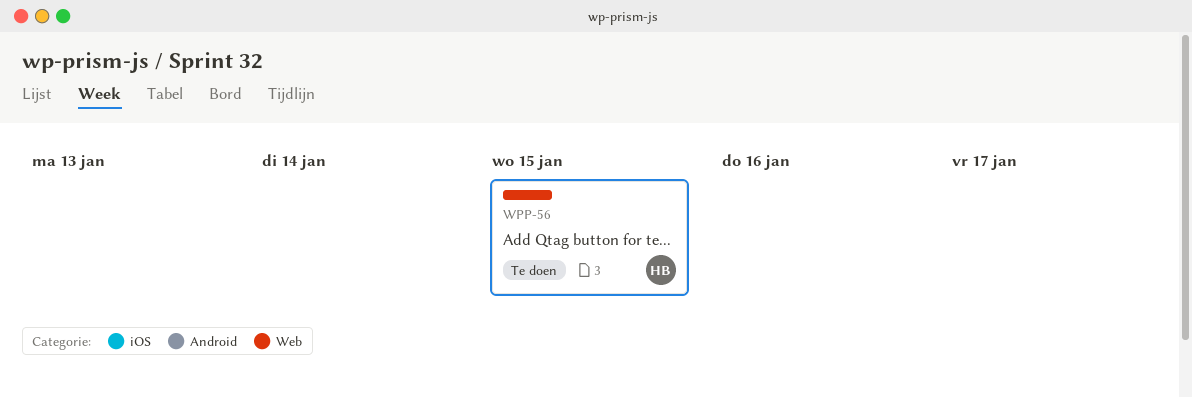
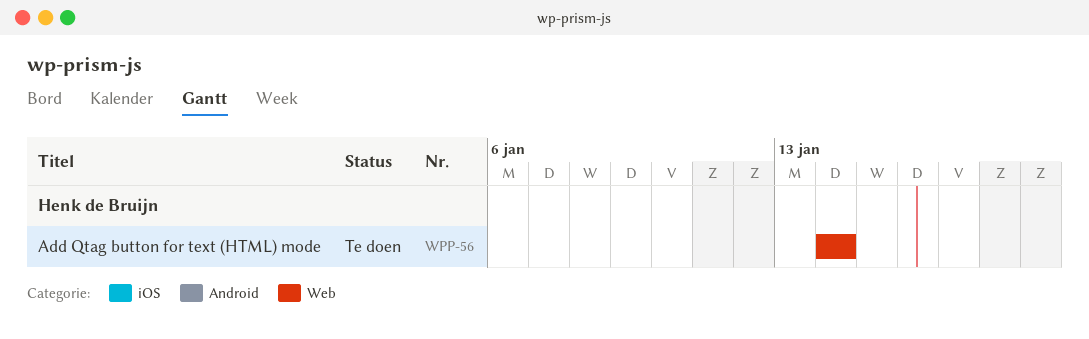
WPP-56, due: Jan 15 -> Jan 14

